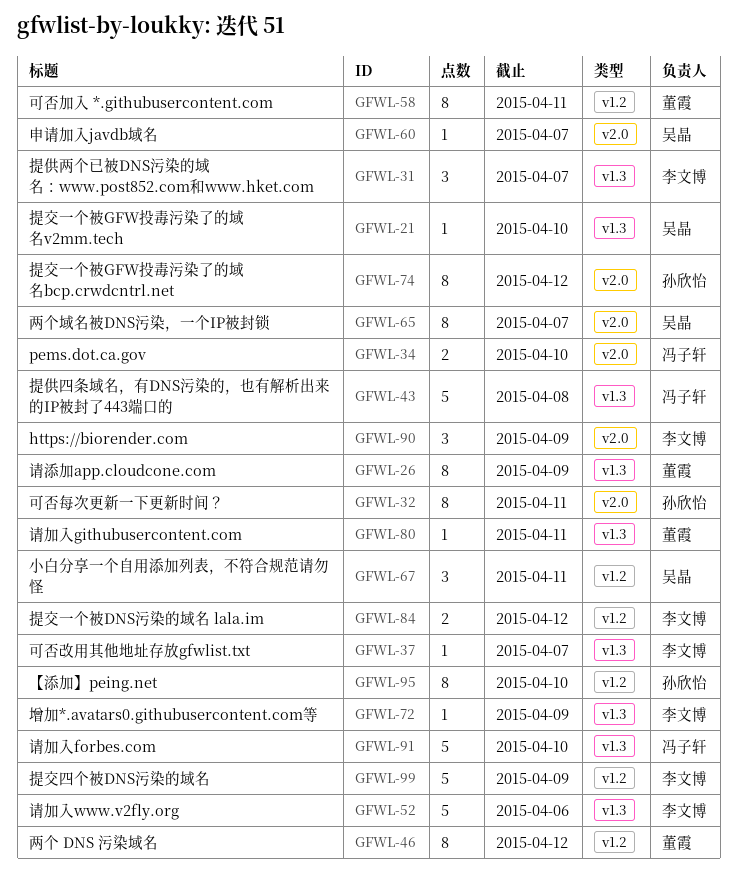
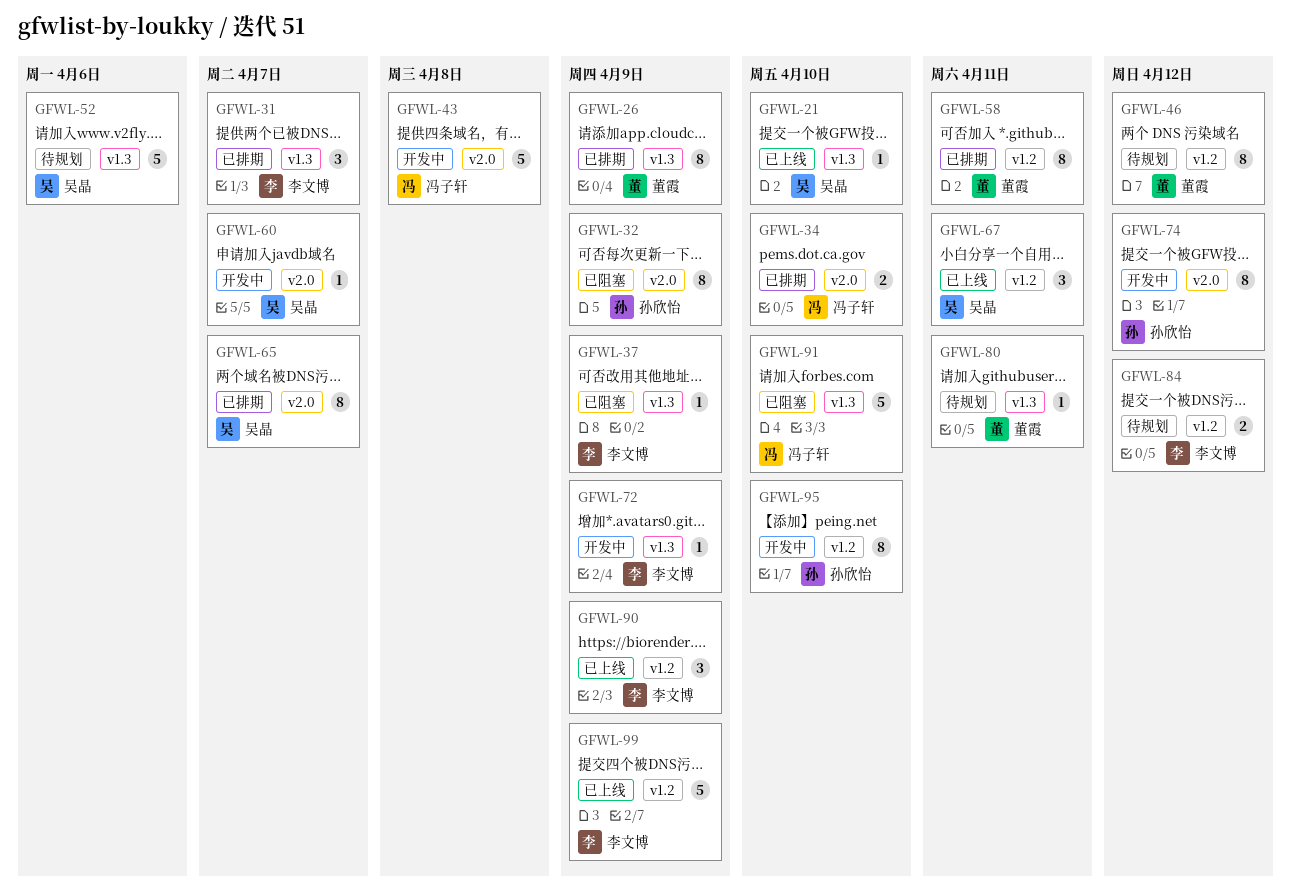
GFWL-32, due: Apr 11 -> Apr 9
GFWL-37, due: Apr 7 -> Apr 9
GFWL-43, label: v1.3 -> v2.0
GFWL-52, owner: 李文博 -> 吴晶
GFWL-90, label: v2.0 -> v1.2

